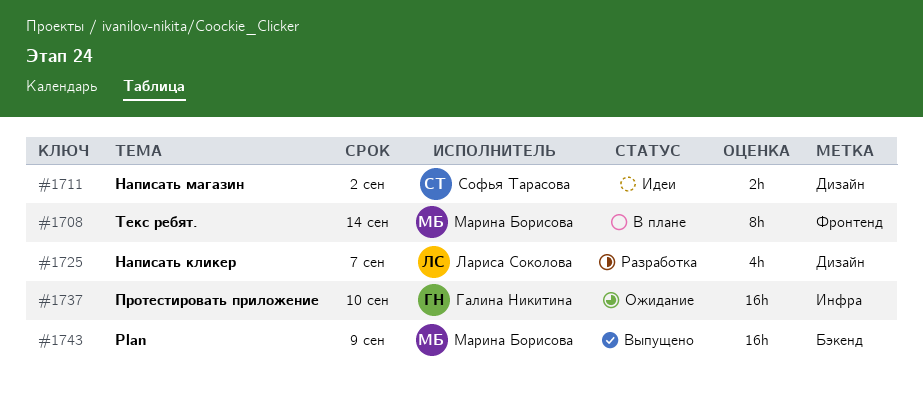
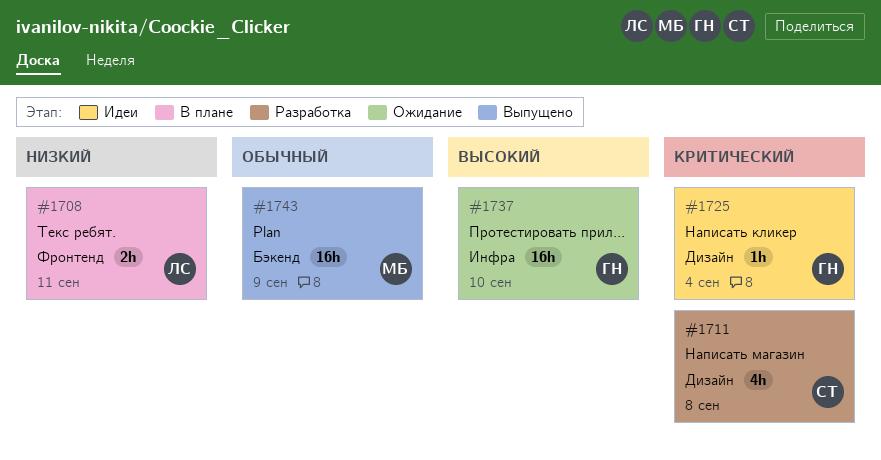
#1708, owner: Марина Борисова -> Лариса Соколова
#1708, estimate: 8h -> 2h
#1708, due: Sep 14 -> Sep 11
#1711, status: Идеи -> Разработка
#1711, estimate: 2h -> 4h
#1711, due: Sep 2 -> Sep 8
#1725, status: Разработка -> Идеи
#1725, owner: Лариса Соколова -> Галина Никитина
#1725, estimate: 4h -> 1h
#1725, due: Sep 7 -> Sep 4

